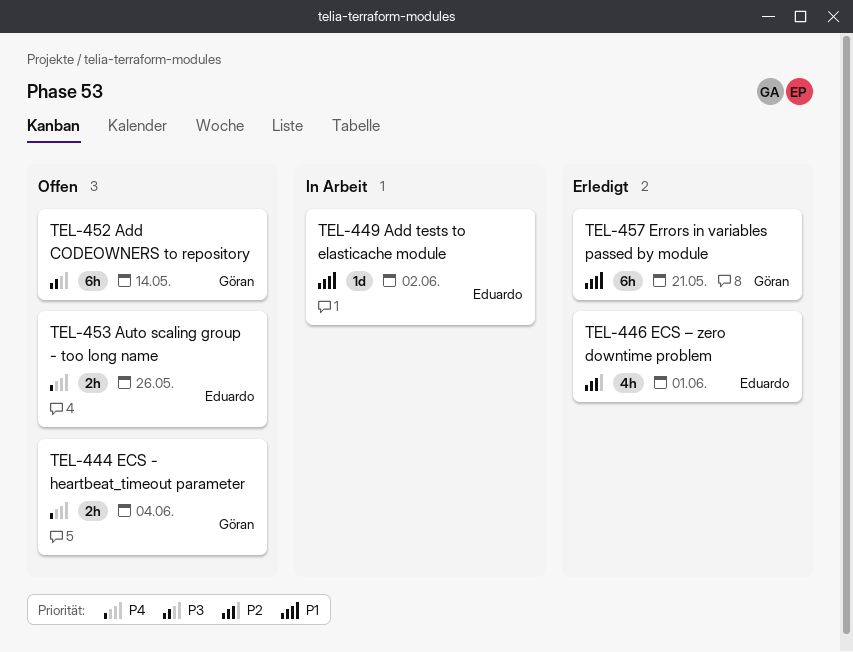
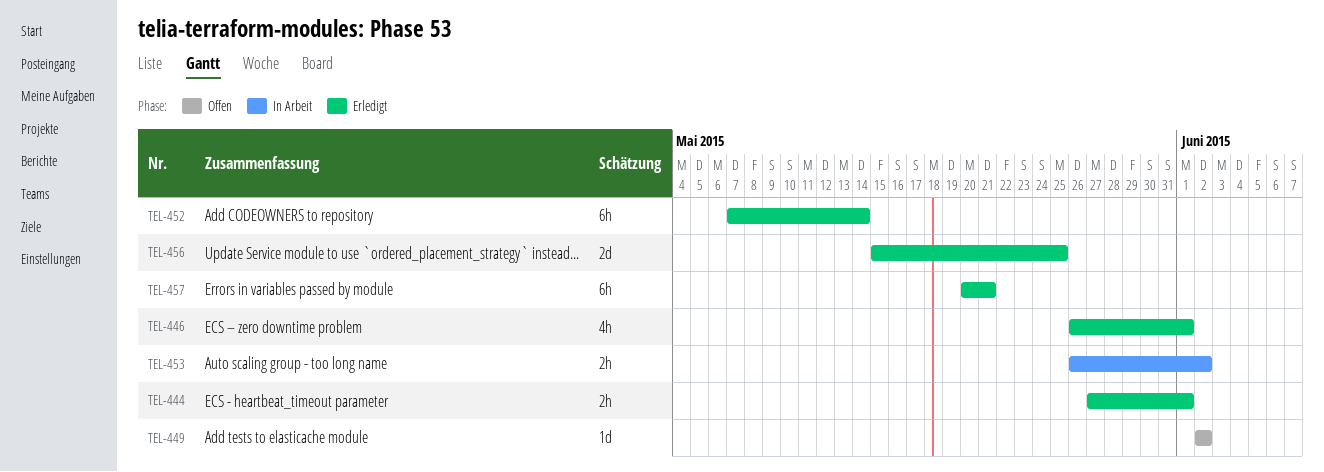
TEL-444, status: Offen -> Erledigt
TEL-444, due: Jun 4 -> Jun 1
TEL-449, status: In Arbeit -> Offen
TEL-452, status: Offen -> Erledigt
TEL-453, status: Offen -> In Arbeit
TEL-453, due: May 26 -> Jun 2
TEL-456: none -> present

